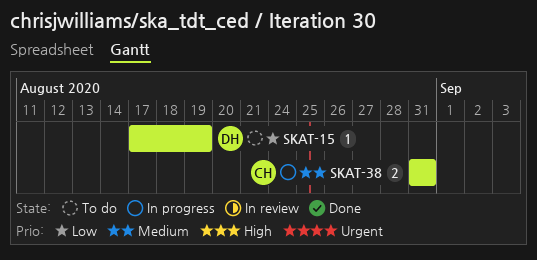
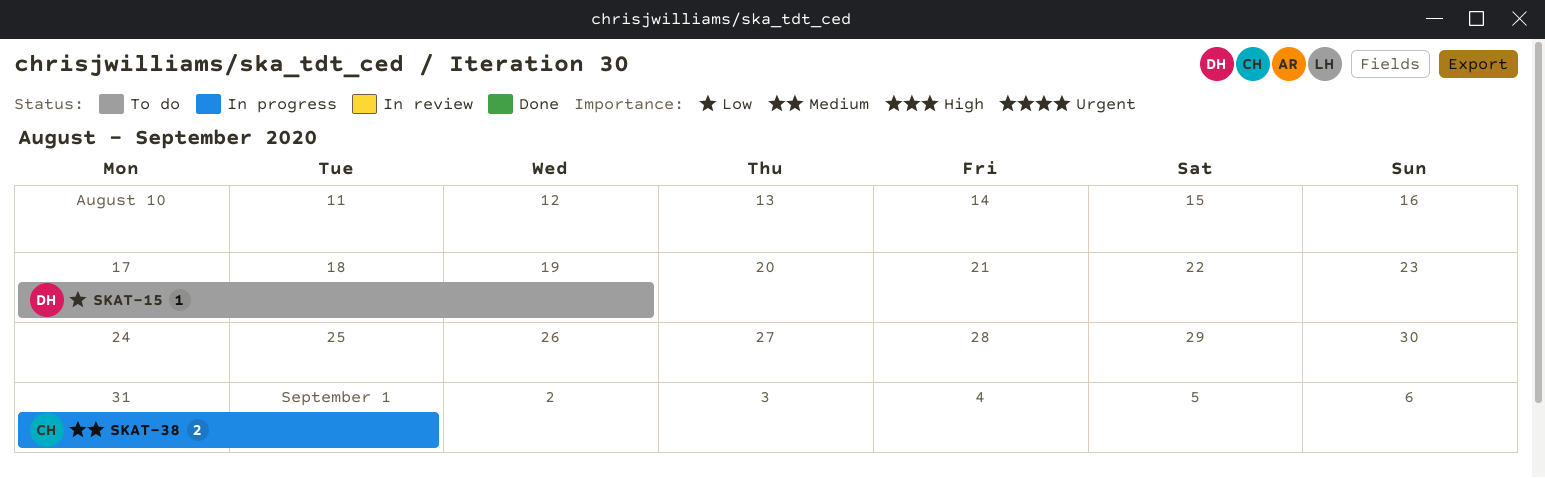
SKAT-38, due: Aug 31 -> Sep 1

